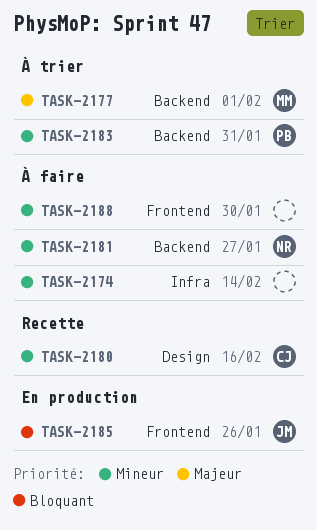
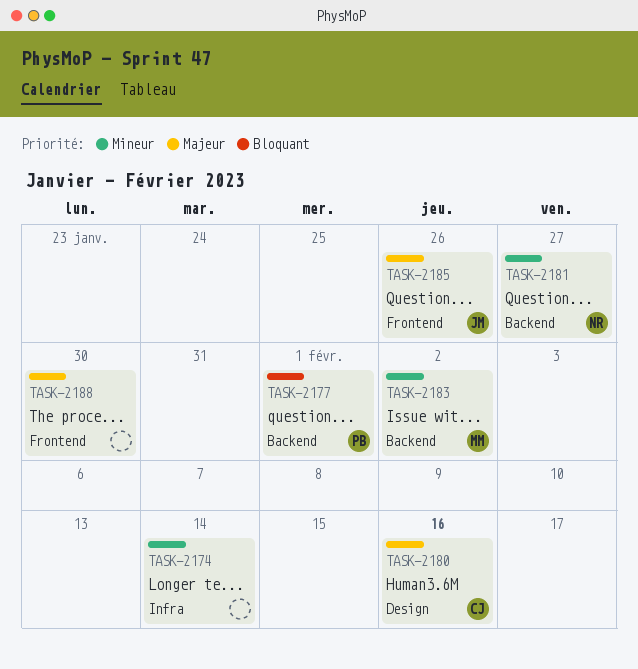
TASK-2177, owner: MM -> PB
TASK-2177, priority: Majeur -> Bloquant
TASK-2180, priority: Mineur -> Majeur
TASK-2183, owner: PB -> MM
TASK-2183, due: Jan 31 -> Feb 2
TASK-2185, priority: Bloquant -> Majeur
TASK-2188, priority: Mineur -> Majeur

